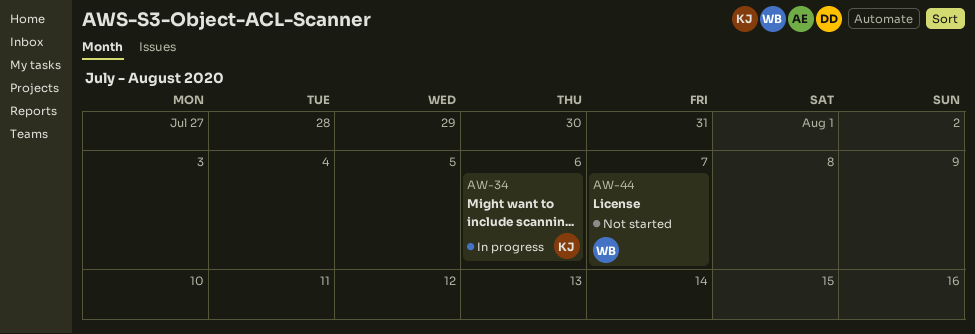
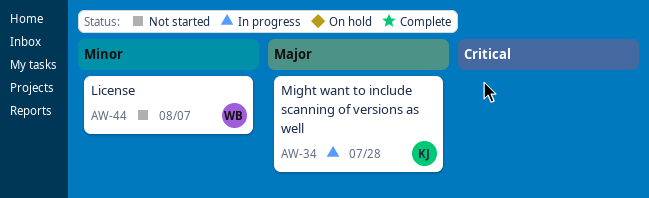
AW-34, due: Aug 6 -> Jul 28

